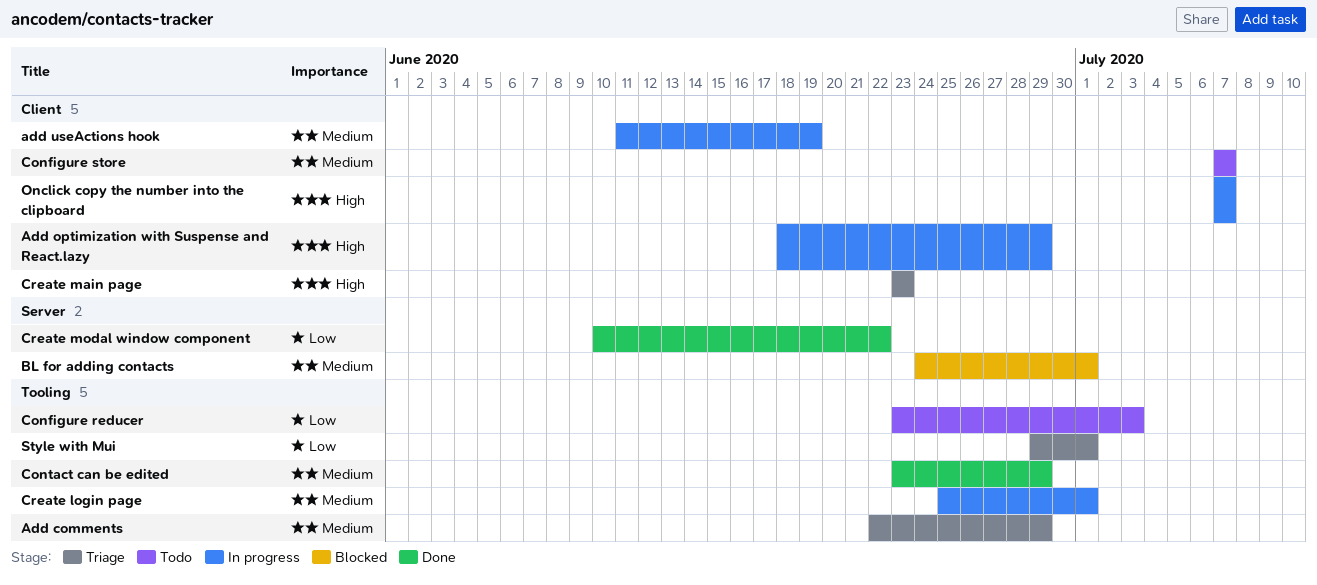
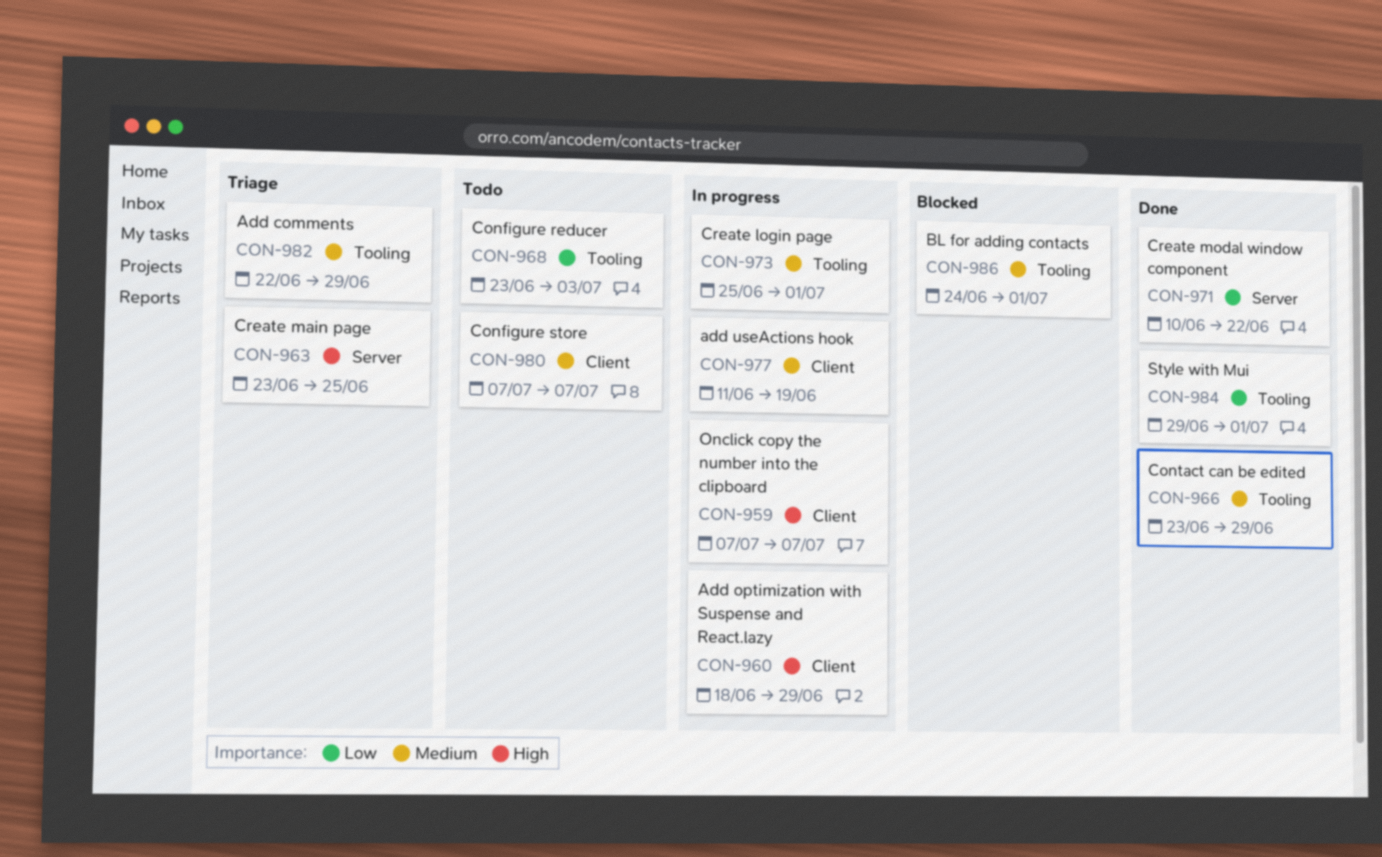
BL for adding contacts, label: Server -> Tooling
Create main page, label: Client -> Server
Create main page, due: Jun 23 -> Jun 25
Style with Mui, status: Triage -> Done

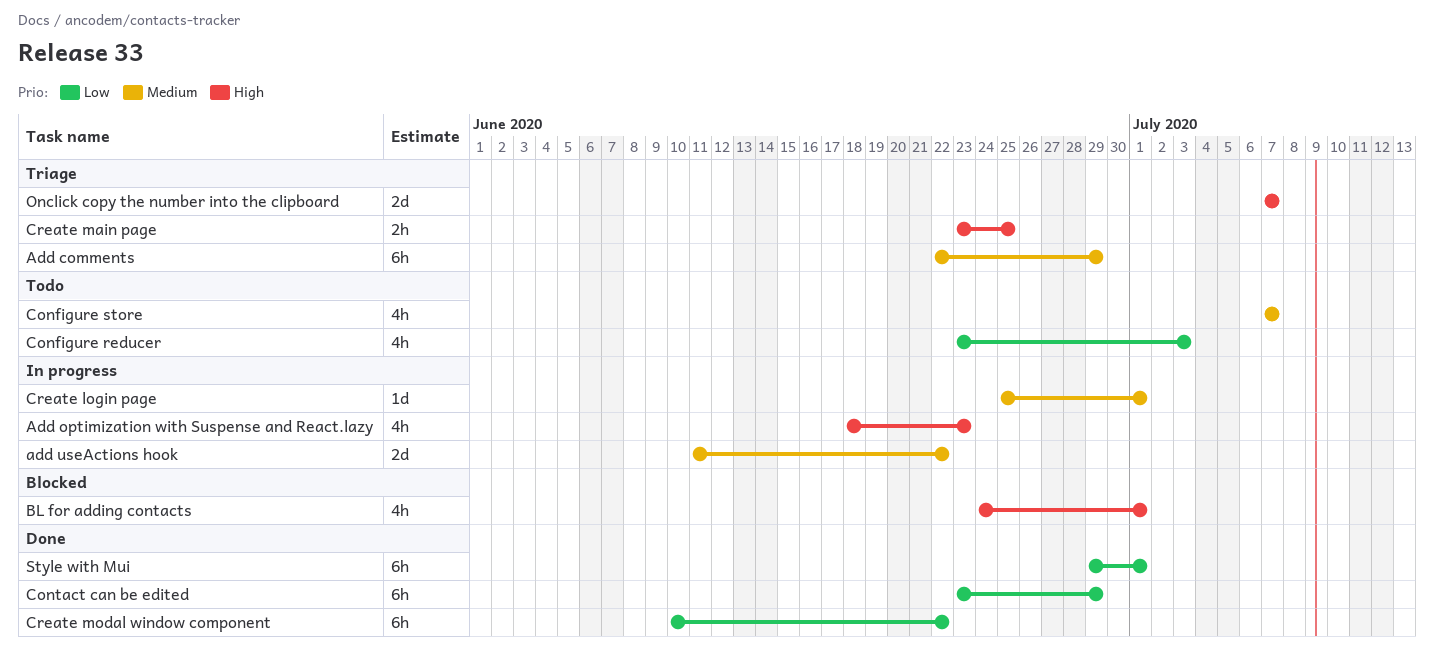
Add optimization with Suspense and React.lazy, due: Jun 29 -> Jun 23
add useActions hook, due: Jun 19 -> Jun 22
BL for adding contacts, priority: Medium -> High
Contact can be edited, priority: Medium -> Low
Onclick copy the number into the clipboard, status: In progress -> Triage

